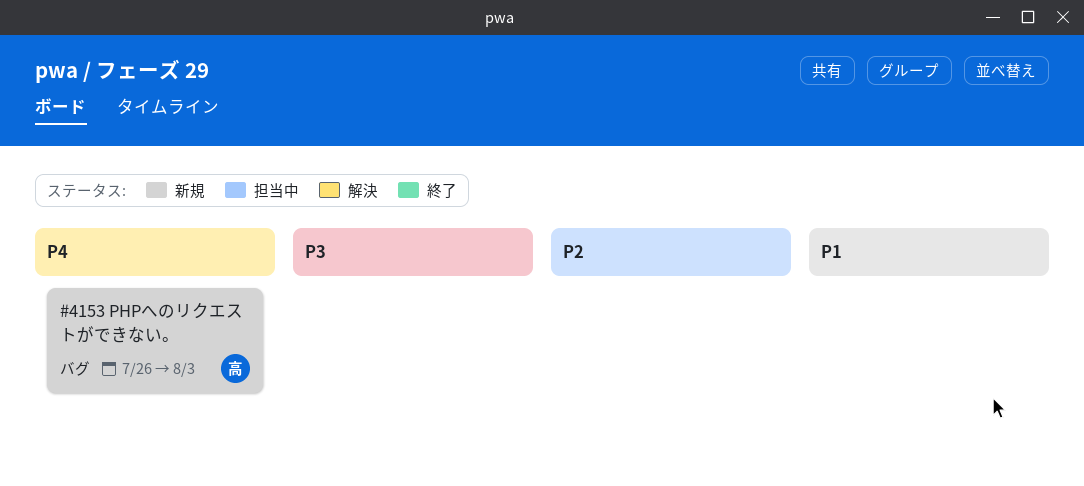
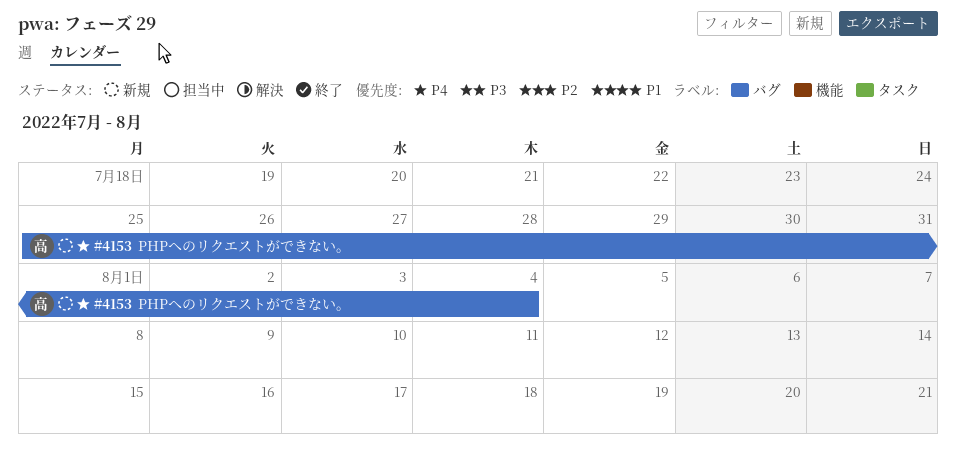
#4153, start: Jul 26 -> Jul 25
#4153, due: Aug 3 -> Aug 4

